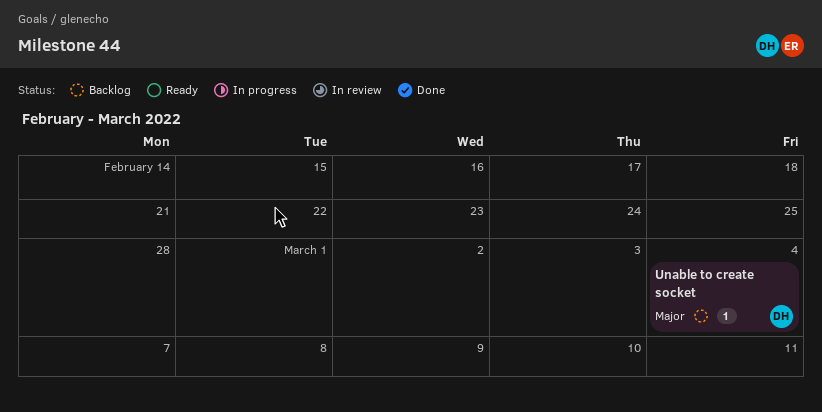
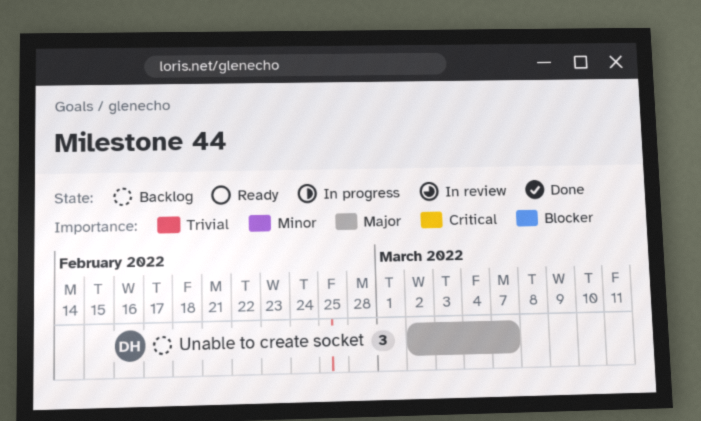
Unable to create socket, estimate: 1 -> 3
Unable to create socket, due: Mar 4 -> Mar 7

